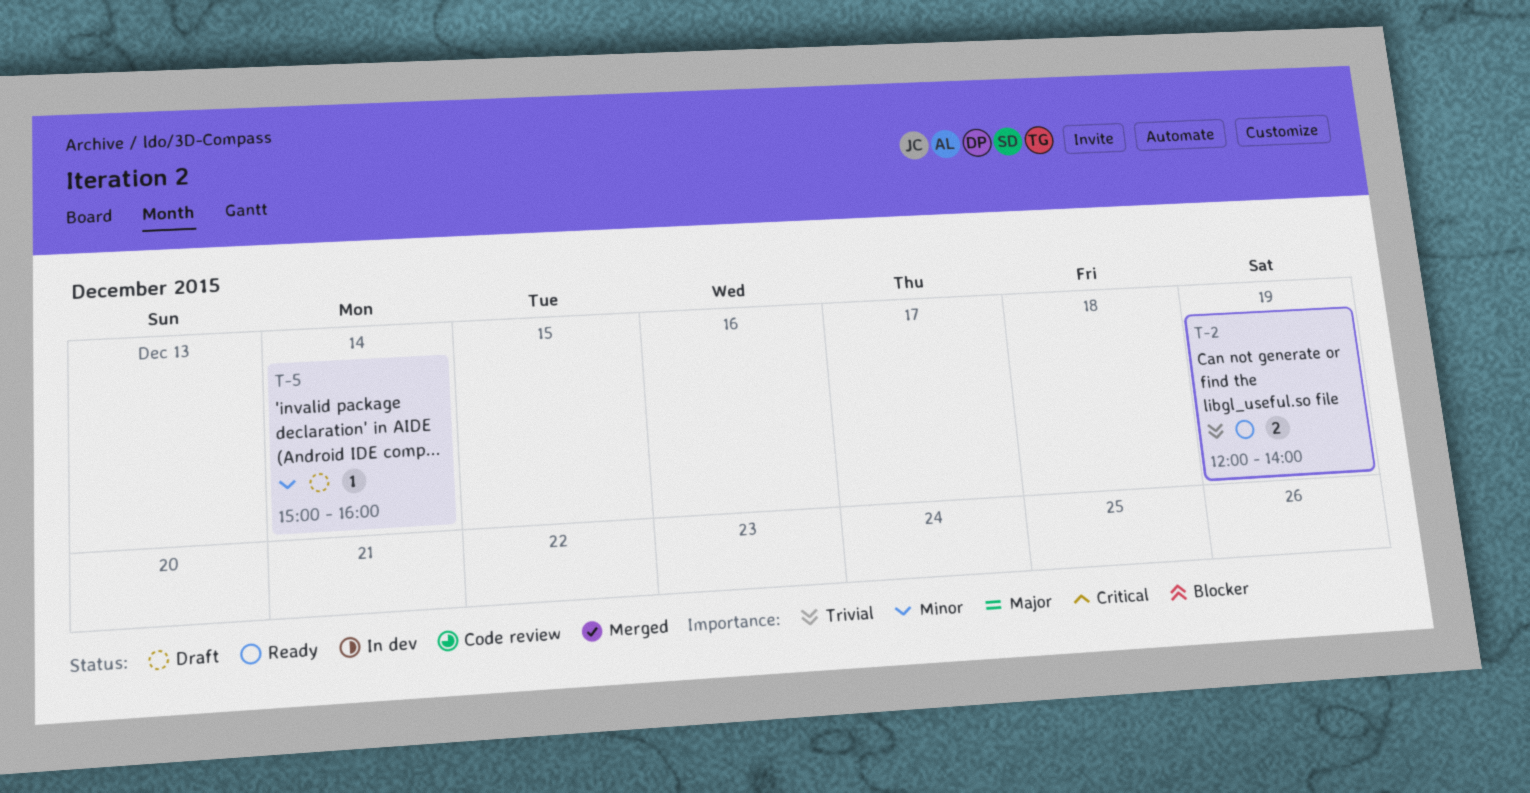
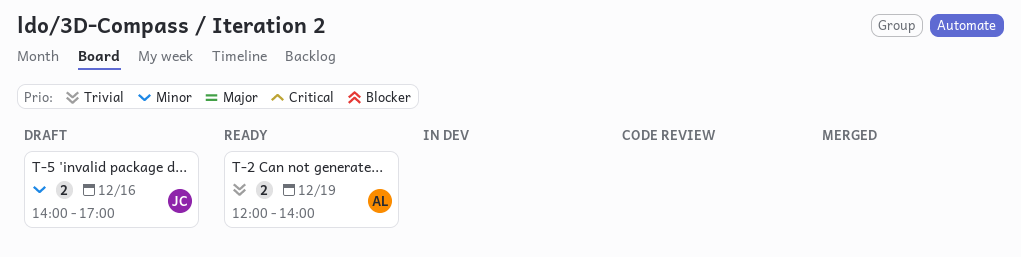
T-5, estimate: 1 -> 2
T-5, day: Dec 14 -> Dec 16
T-5, begins: 15:00 -> 14:00
T-5, ends: 16:00 -> 17:00

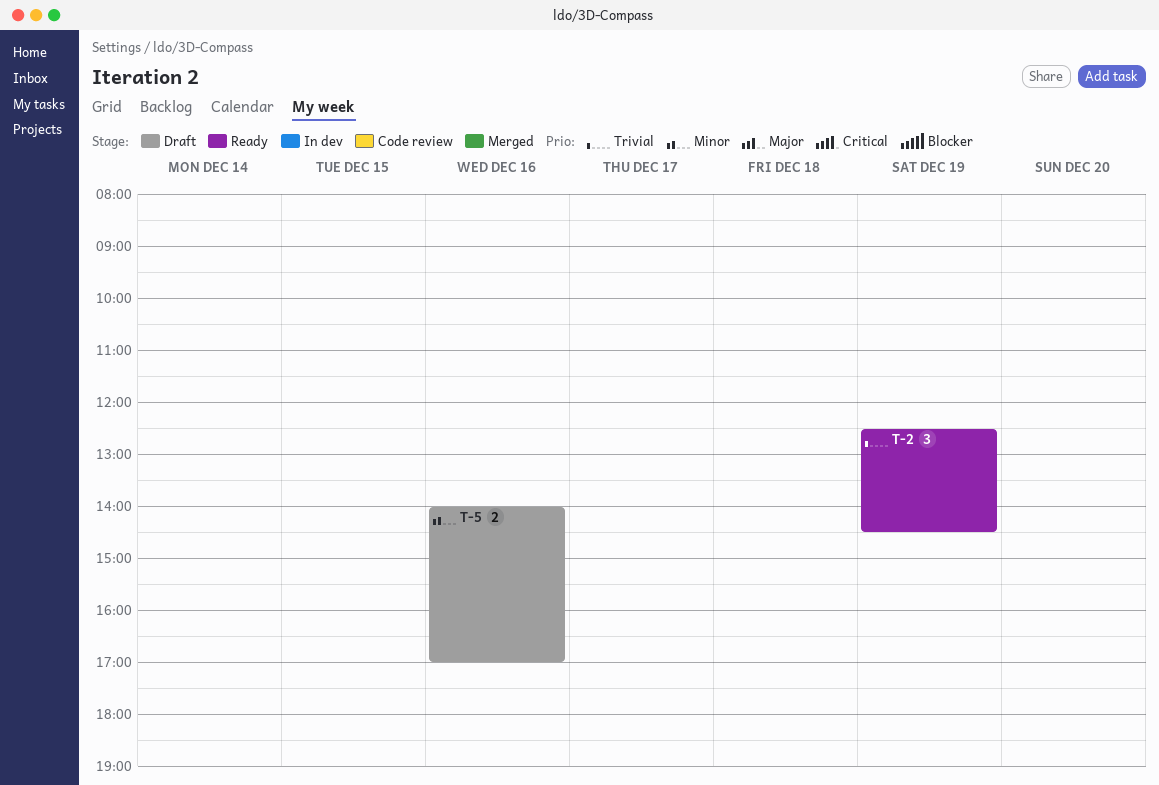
T-2, estimate: 2 -> 3
T-2, begins: 12:00 -> 12:30
T-2, ends: 14:00 -> 14:30

